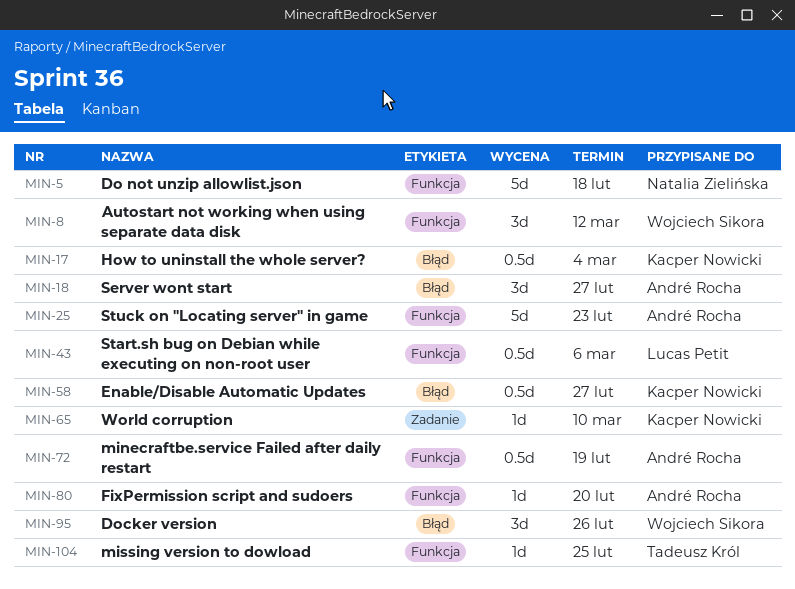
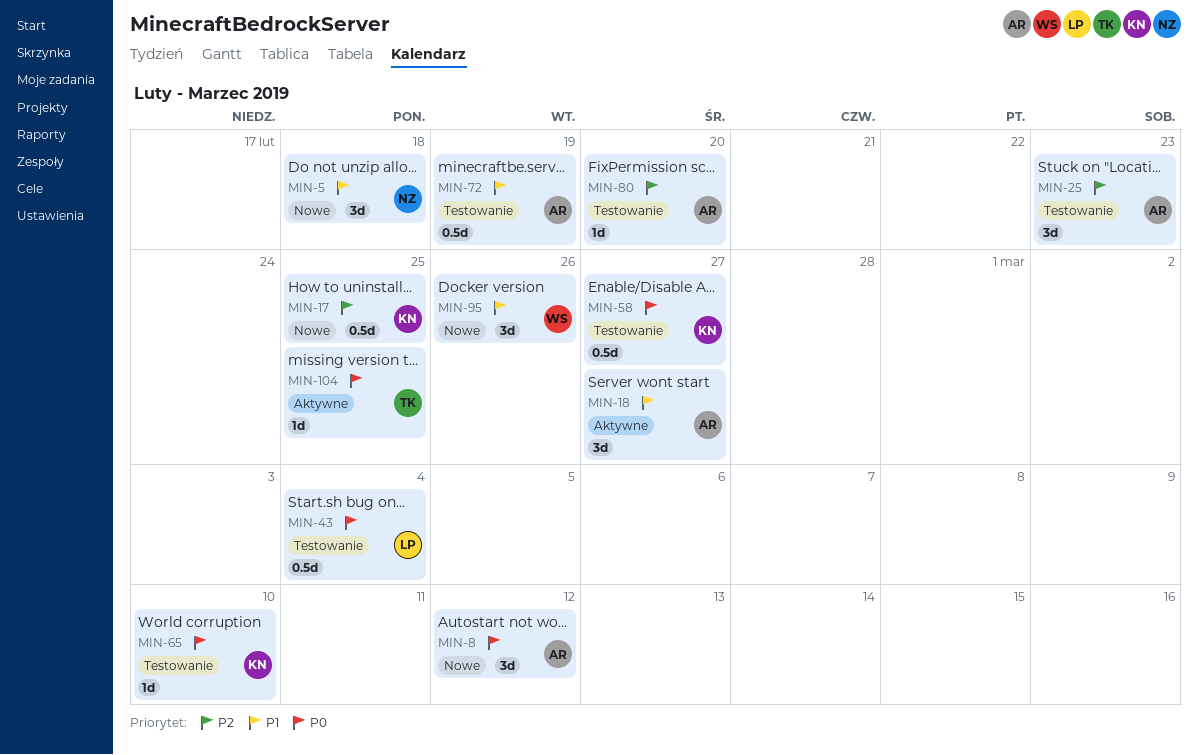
MIN-5, estimate: 5d -> 3d
MIN-8, owner: Wojciech Sikora -> André Rocha
MIN-17, due: Mar 4 -> Feb 25
MIN-25, estimate: 5d -> 3d
MIN-43, due: Mar 6 -> Mar 4

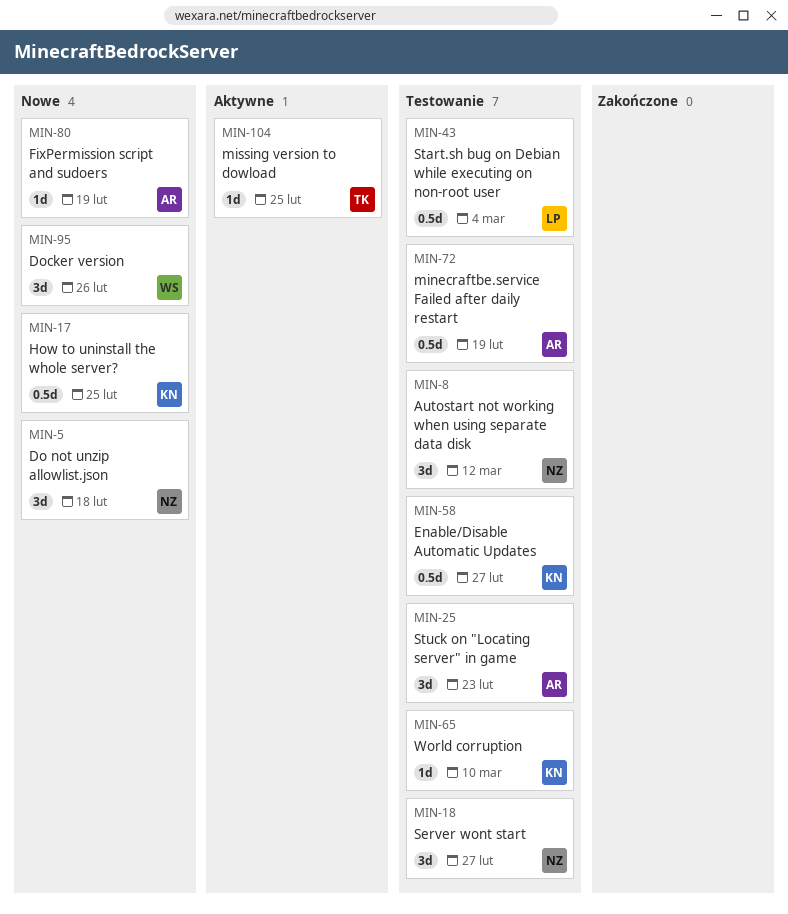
MIN-8, status: Nowe -> Testowanie
MIN-8, owner: AR -> NZ
MIN-18, status: Aktywne -> Testowanie
MIN-18, owner: AR -> NZ
MIN-80, status: Testowanie -> Nowe
MIN-80, due: Feb 20 -> Feb 19

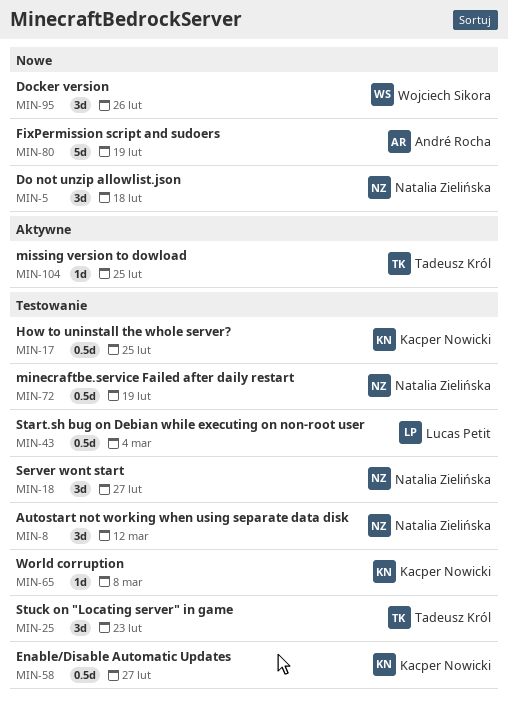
MIN-17, status: Nowe -> Testowanie
MIN-25, owner: André Rocha -> Tadeusz Król
MIN-65, due: Mar 10 -> Mar 8
MIN-72, owner: André Rocha -> Natalia Zielińska
MIN-80, estimate: 1d -> 5d

